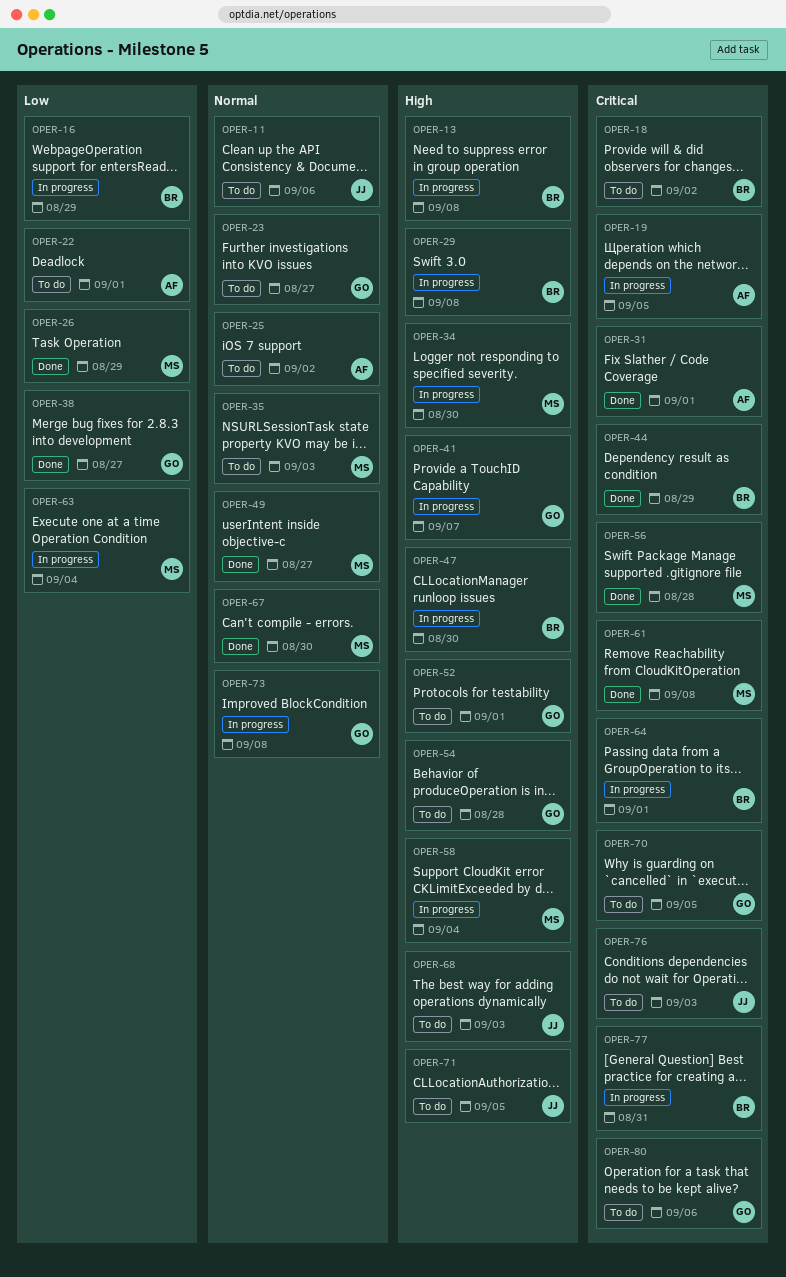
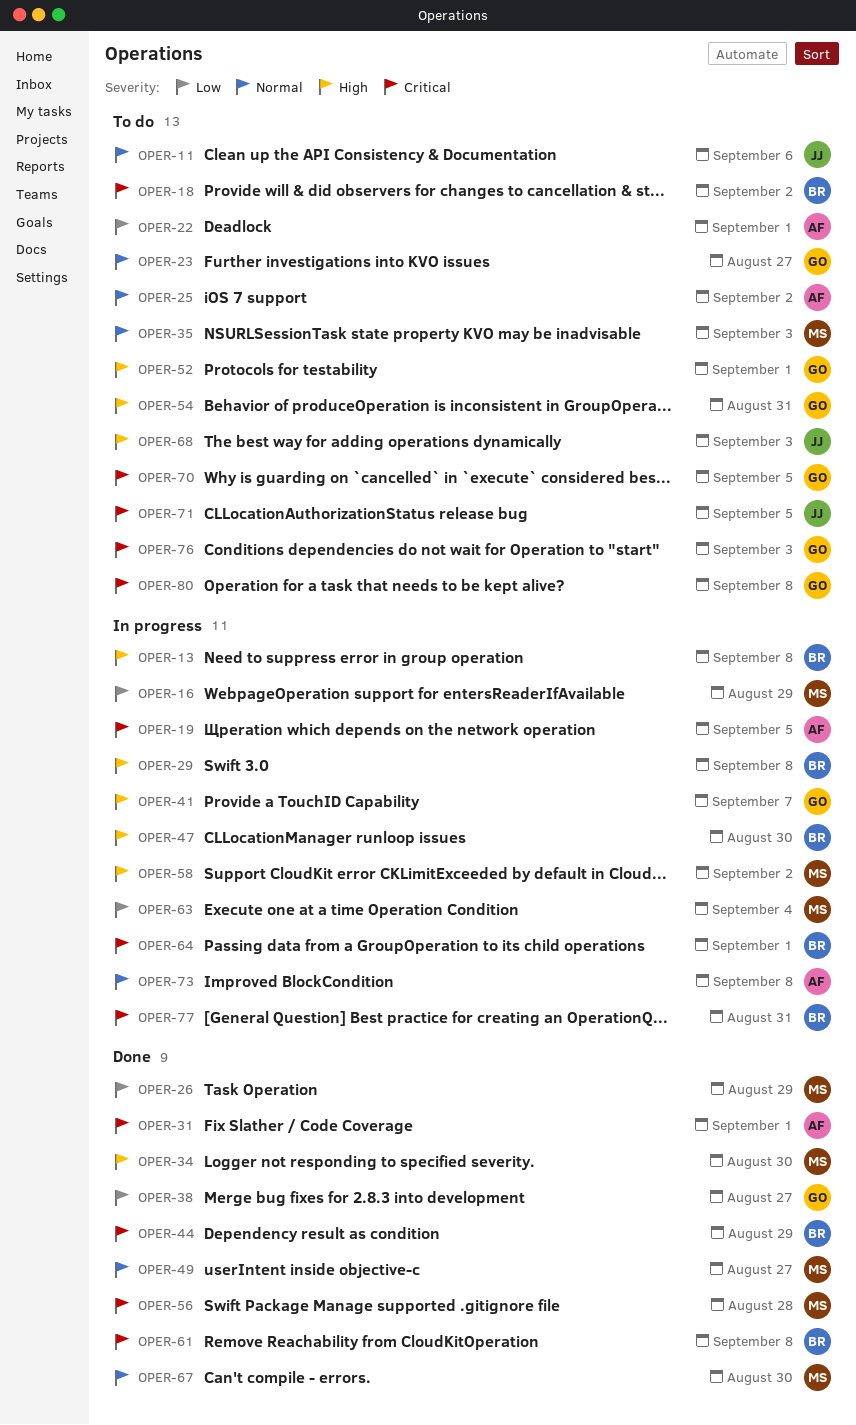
OPER-16, owner: BR -> MS
OPER-34, status: In progress -> Done
OPER-54, due: Aug 28 -> Aug 31
OPER-58, due: Sep 4 -> Sep 2
OPER-61, owner: MS -> BR
OPER-71, priority: High -> Critical
OPER-73, owner: GO -> AF
OPER-76, owner: JJ -> GO
OPER-80, due: Sep 6 -> Sep 8

